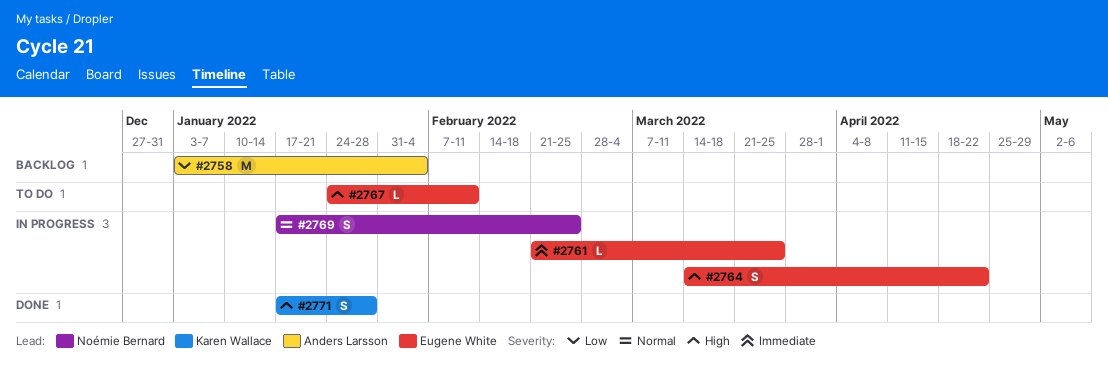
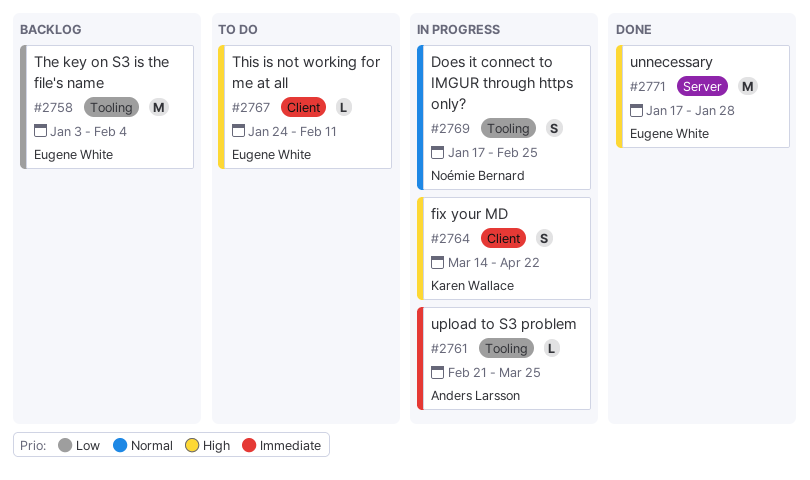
#2758, owner: Anders Larsson -> Eugene White
#2761, owner: Eugene White -> Anders Larsson
#2764, owner: Eugene White -> Karen Wallace
#2771, owner: Karen Wallace -> Eugene White
#2771, estimate: S -> M

